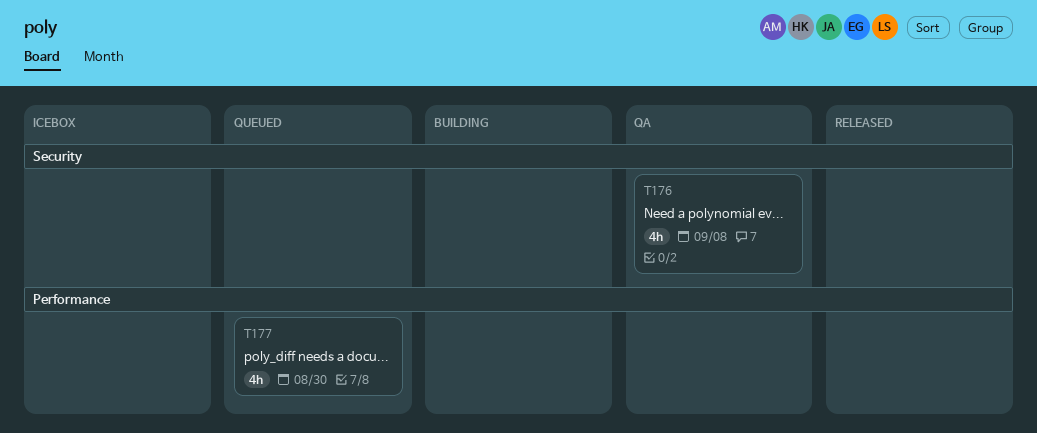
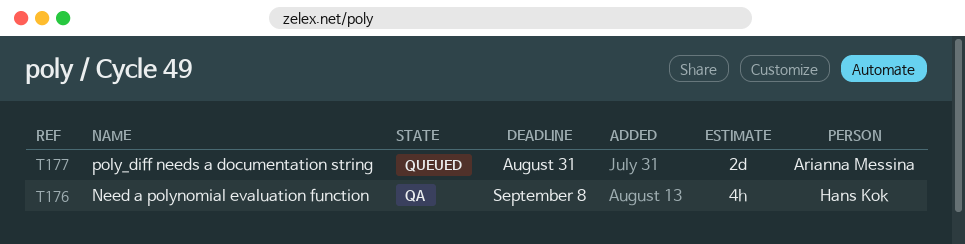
T177, estimate: 4h -> 2d
T177, due: Aug 30 -> Aug 31

